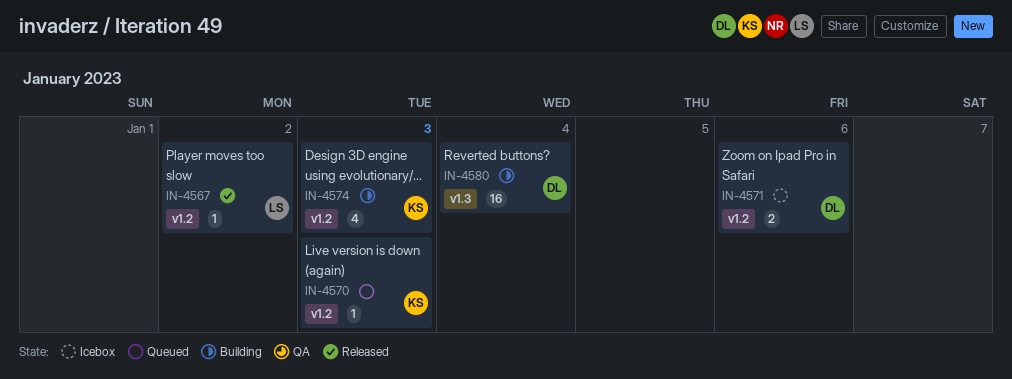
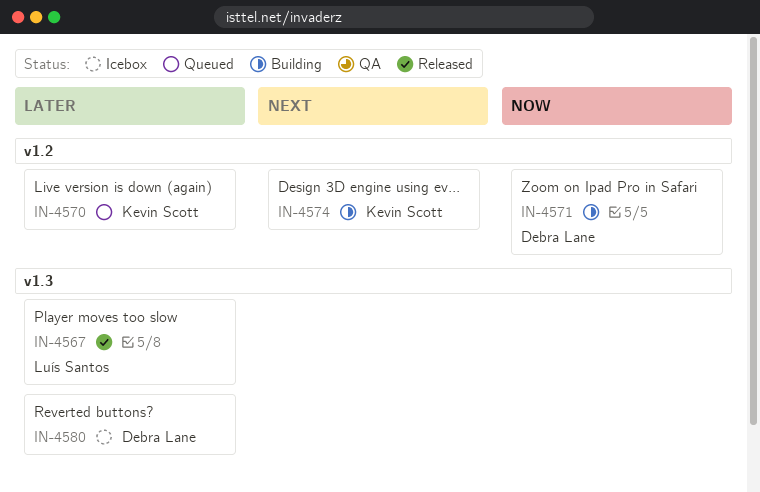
IN-4567, label: v1.2 -> v1.3
IN-4571, status: Icebox -> Building
IN-4580, status: Building -> Icebox

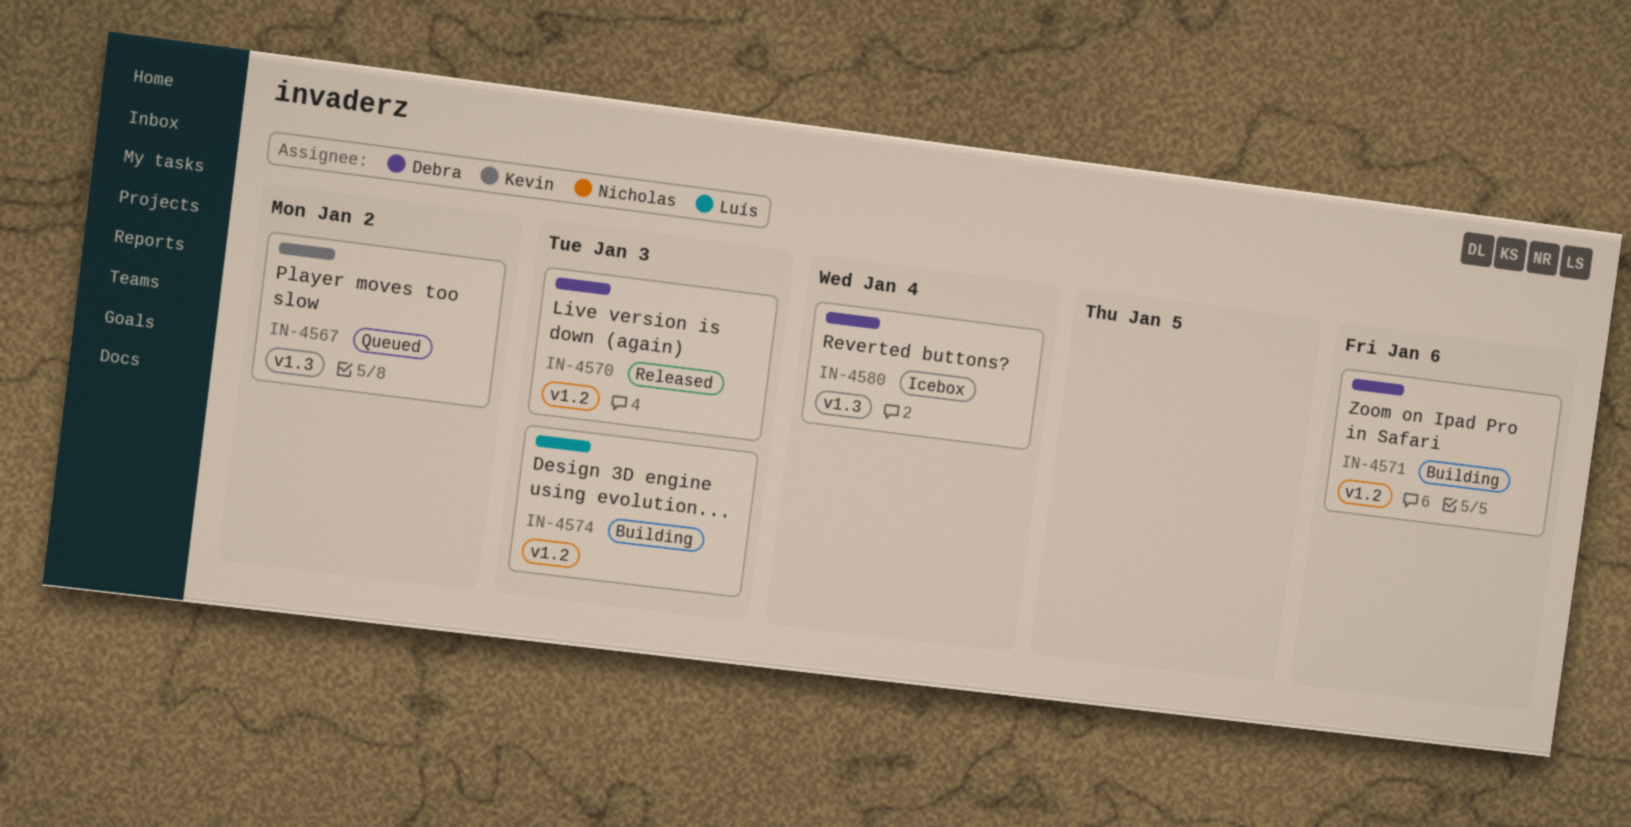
IN-4567, status: Released -> Queued
IN-4567, owner: Luís Santos -> Kevin Scott
IN-4570, status: Queued -> Released
IN-4570, owner: Kevin Scott -> Debra Lane
IN-4574, owner: Kevin Scott -> Luís Santos

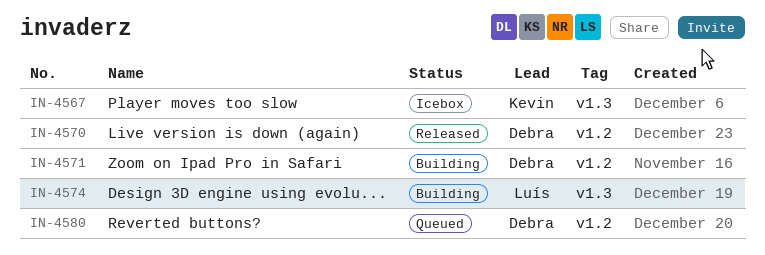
IN-4567, status: Queued -> Icebox
IN-4574, label: v1.2 -> v1.3
IN-4580, status: Icebox -> Queued
IN-4580, label: v1.3 -> v1.2

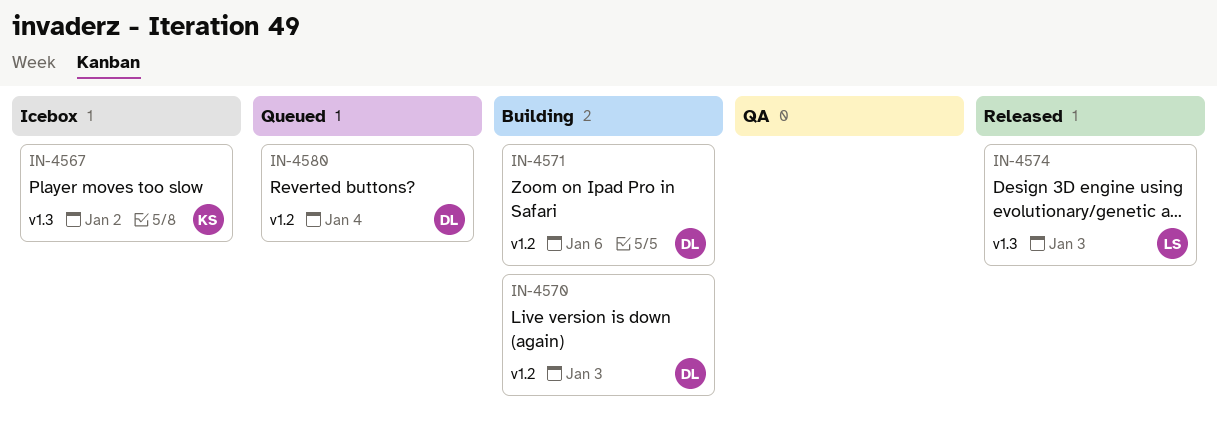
IN-4570, status: Released -> Building
IN-4574, status: Building -> Released

